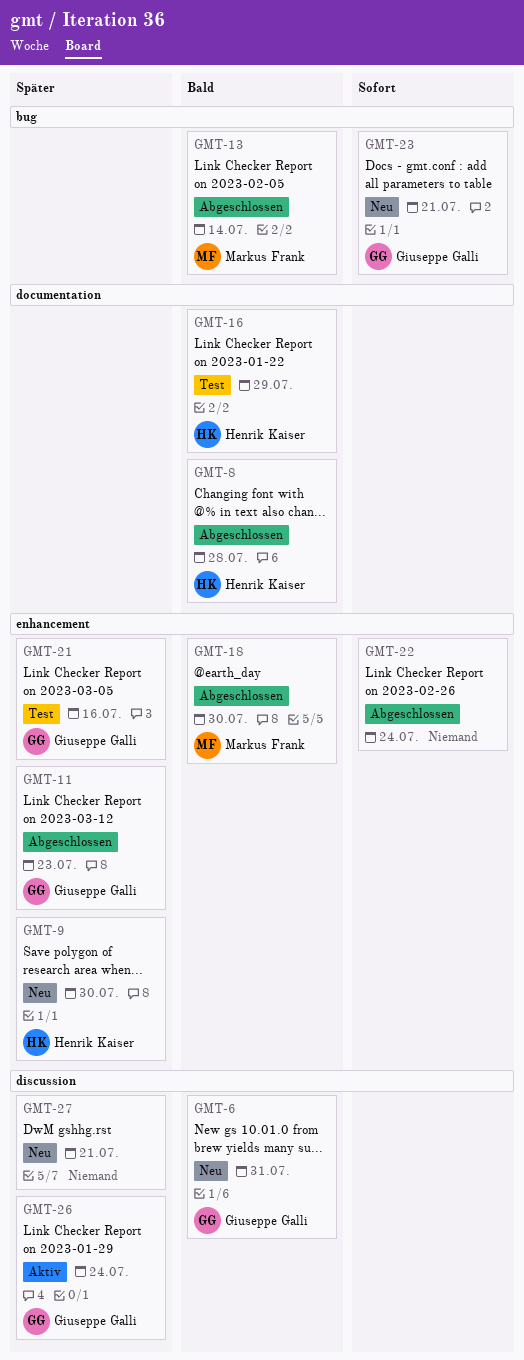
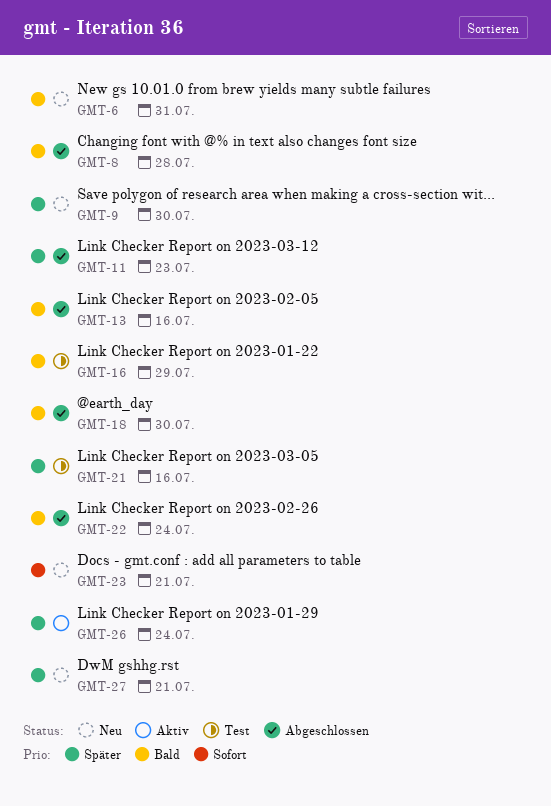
GMT-13, due: Jul 14 -> Jul 16
GMT-22, priority: Sofort -> Bald

